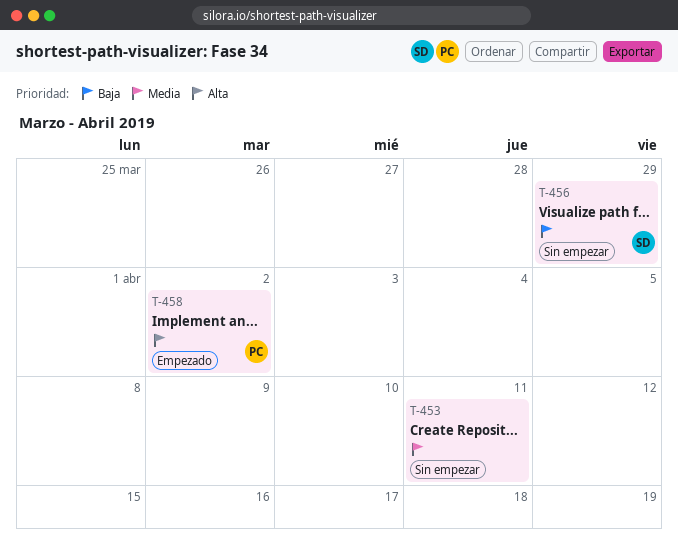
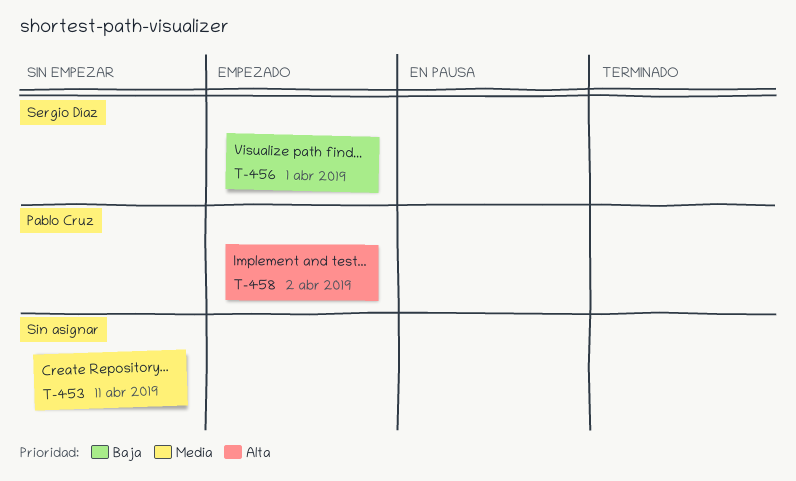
T-456, status: Sin empezar -> Empezado
T-456, due: Mar 29 -> Apr 1

